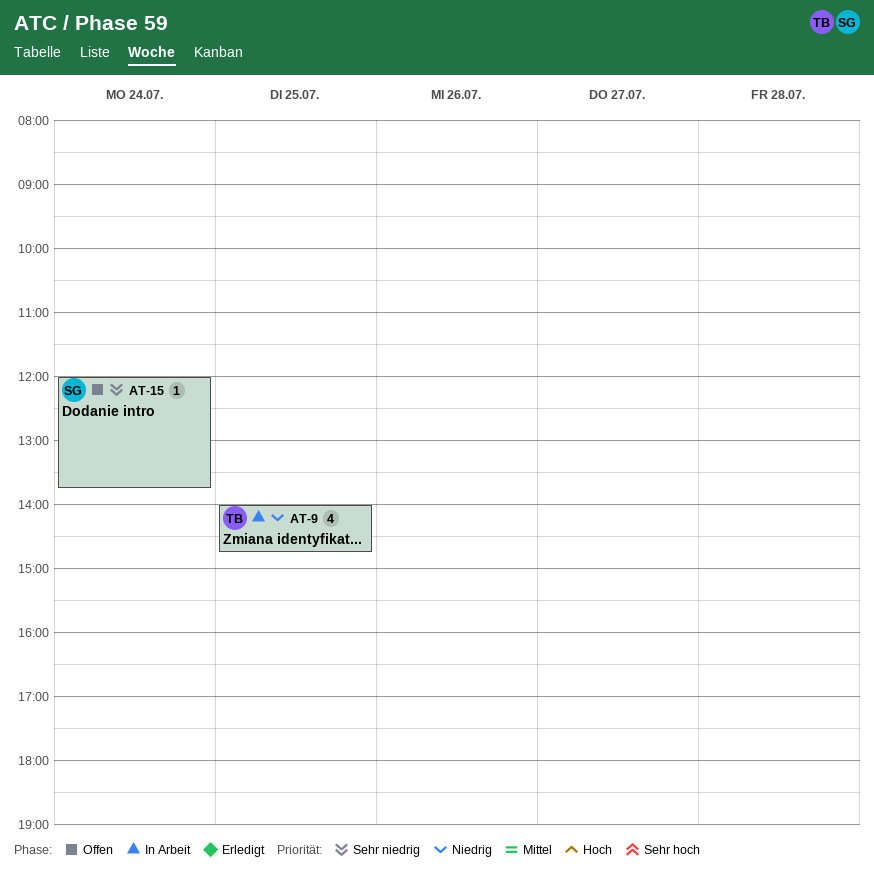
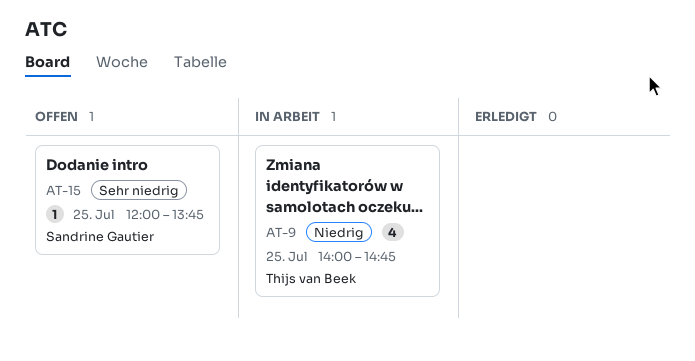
AT-15, day: Jul 24 -> Jul 25

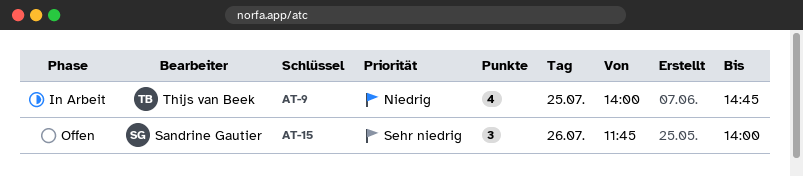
AT-15, estimate: 1 -> 3
AT-15, day: Jul 25 -> Jul 26
AT-15, begins: 12:00 -> 11:45
AT-15, ends: 13:45 -> 14:00

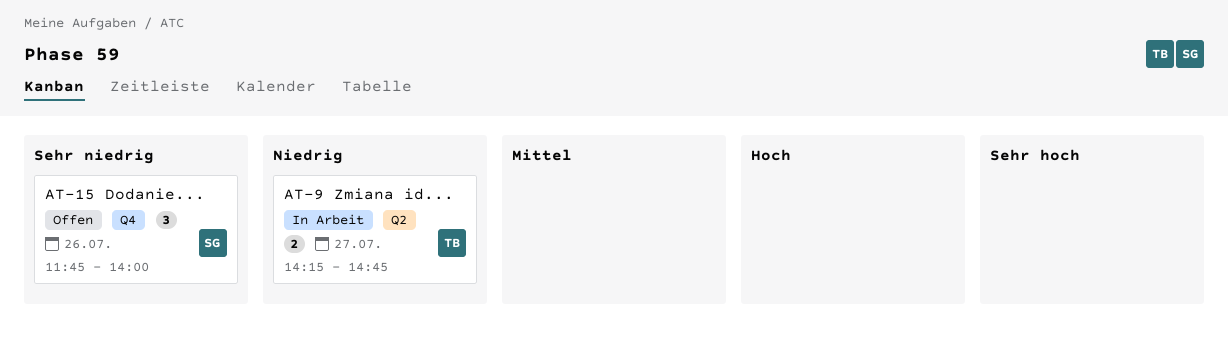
AT-9, estimate: 4 -> 2
AT-9, day: Jul 25 -> Jul 27
AT-9, begins: 14:00 -> 14:15

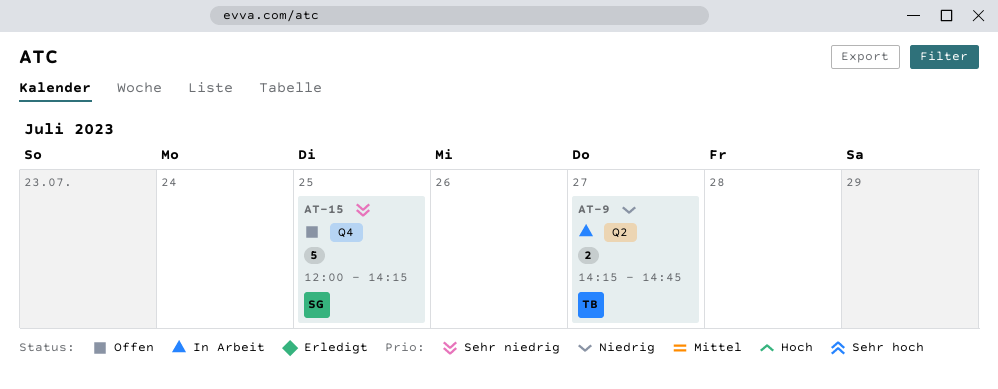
AT-15, estimate: 3 -> 5
AT-15, day: Jul 26 -> Jul 25
AT-15, begins: 11:45 -> 12:00
AT-15, ends: 14:00 -> 14:15

